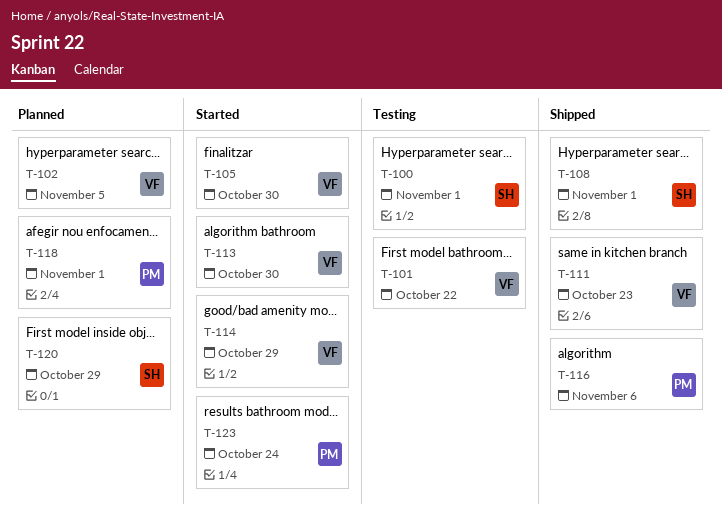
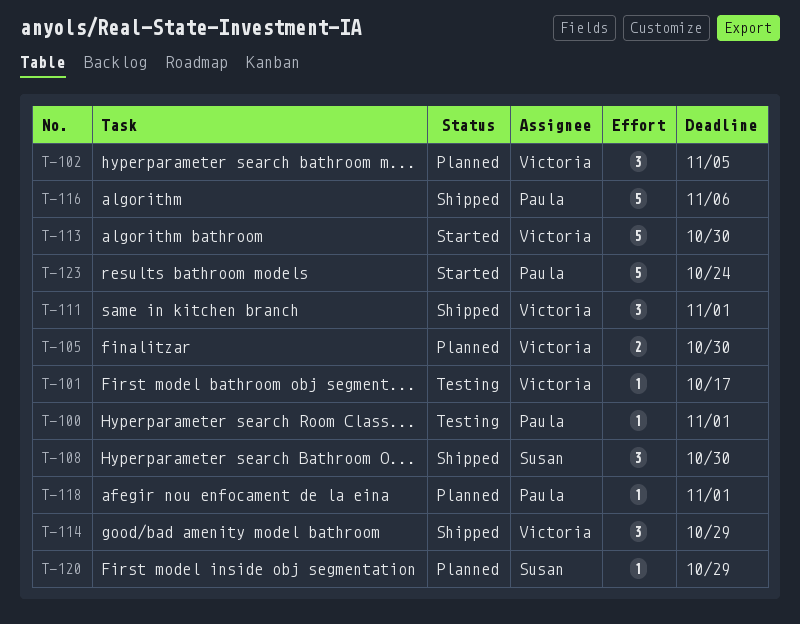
T-100, owner: Susan -> Paula
T-101, due: Oct 22 -> Oct 17
T-105, status: Started -> Planned
T-108, due: Nov 1 -> Oct 30
T-111, due: Oct 23 -> Nov 1
T-114, status: Started -> Shipped

